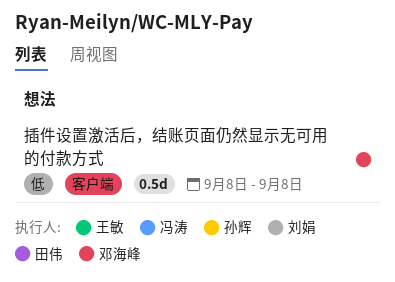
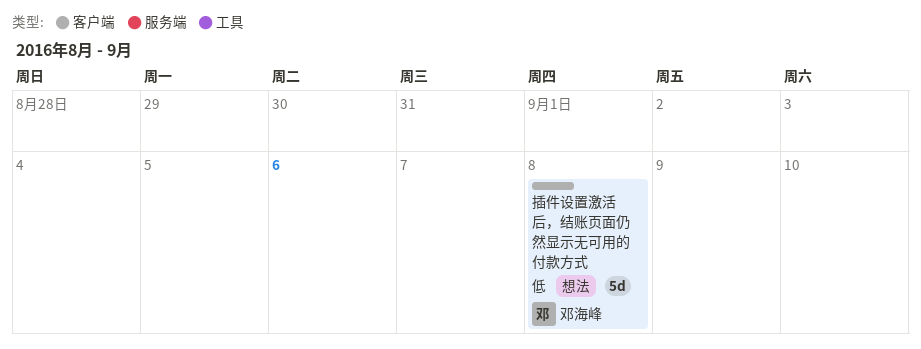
插件设置激活后，结账页面仍然显示无可用的付款方式, estimate: 0.5d -> 5d

